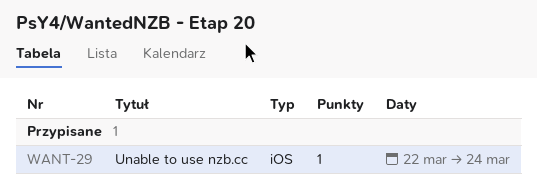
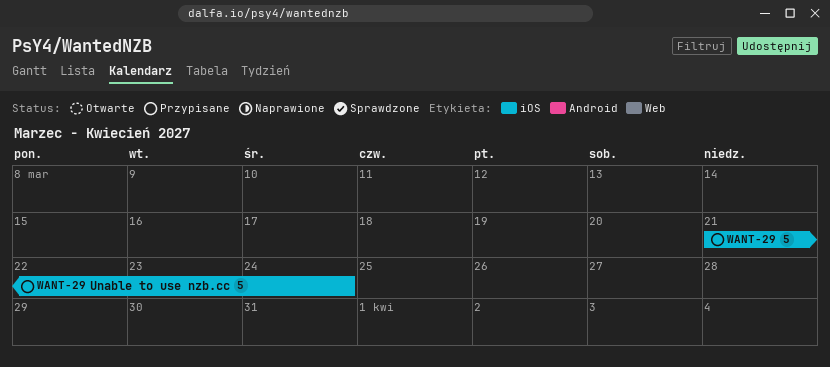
WANT-29, estimate: 1 -> 5
WANT-29, start: Mar 22 -> Mar 21

